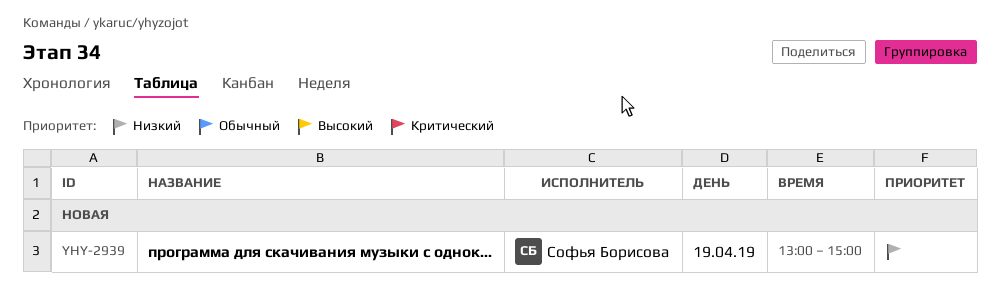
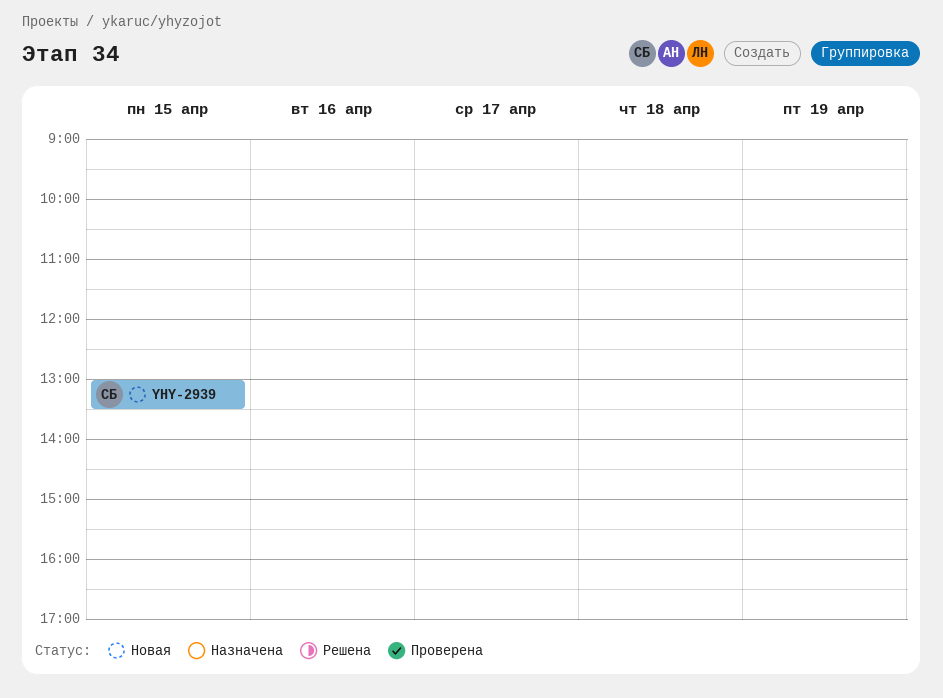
YHY-2939, day: Apr 19 -> Apr 15
YHY-2939, ends: 15:00 -> 13:30

